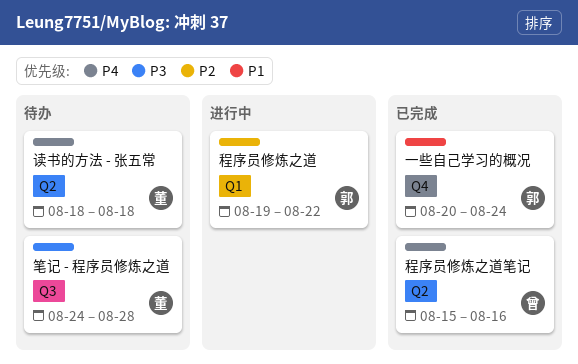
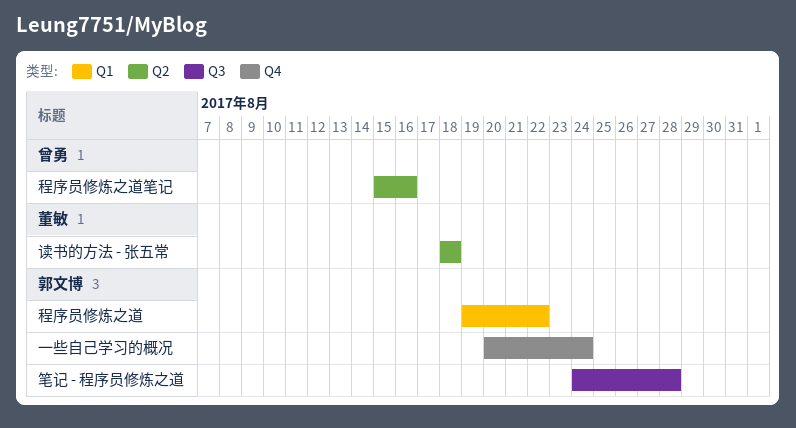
笔记 - 程序员修炼之道, owner: 董敏 -> 郭文博

